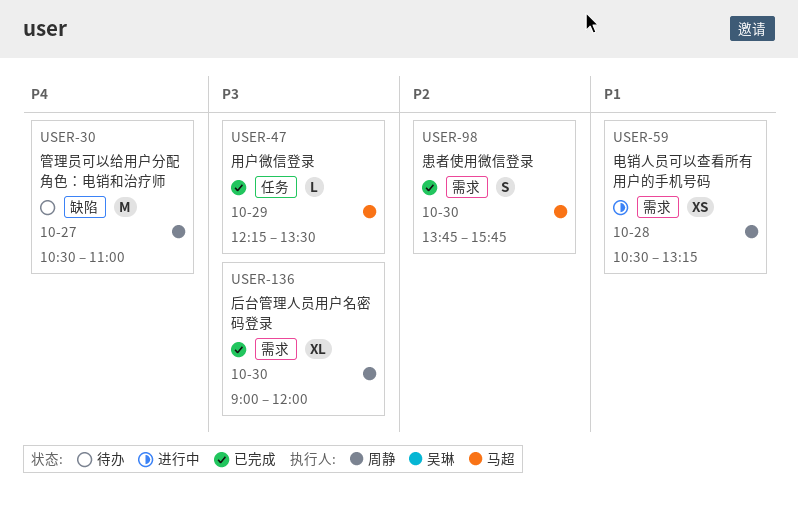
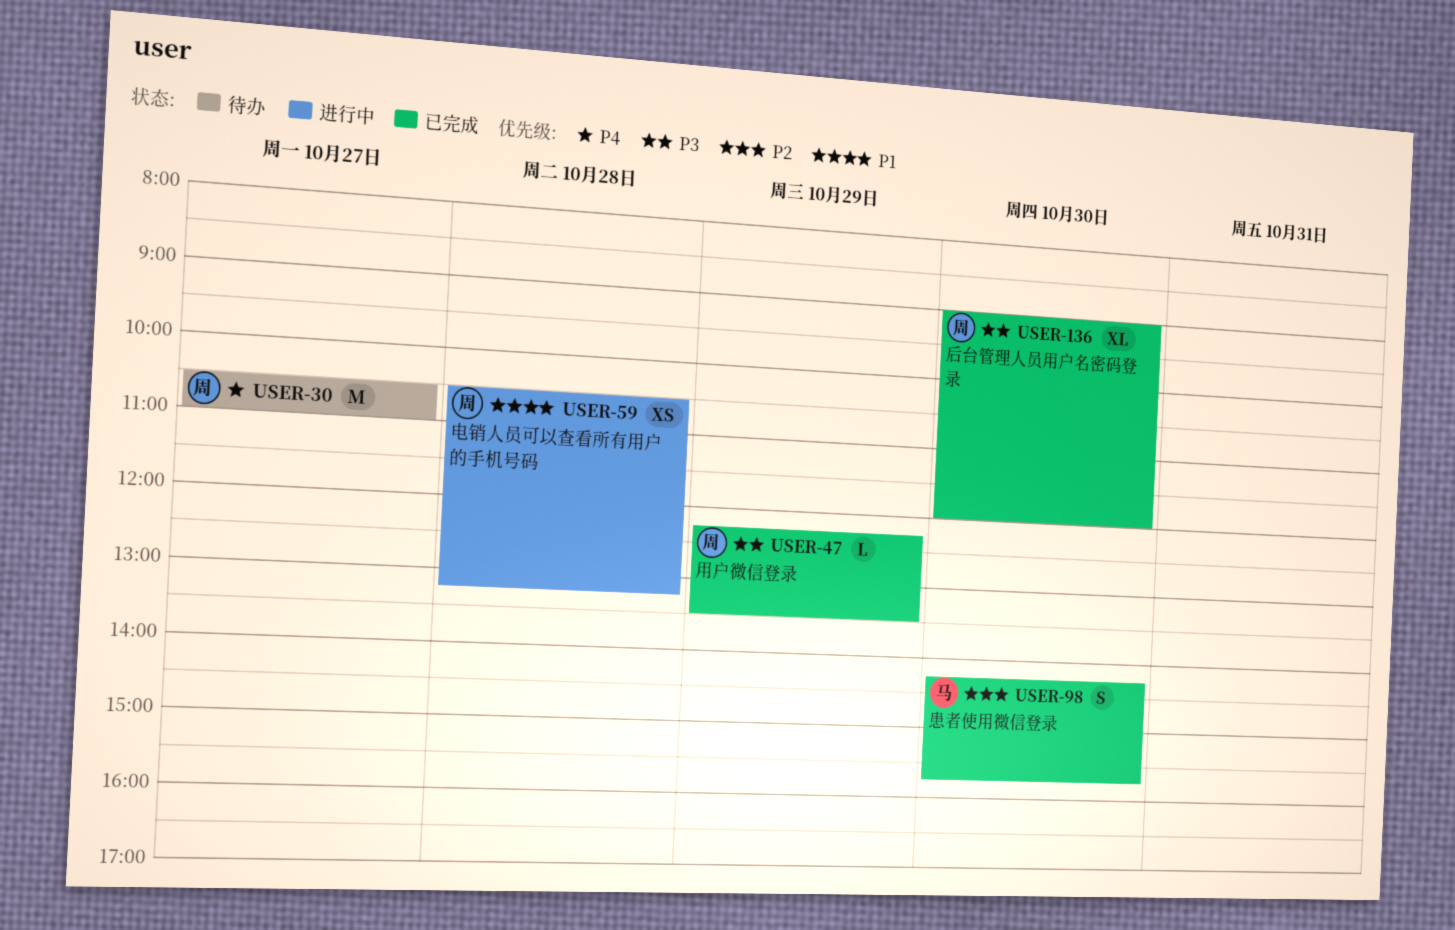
USER-47, owner: 马超 -> 周静
USER-98, begins: 13:45 -> 14:15

